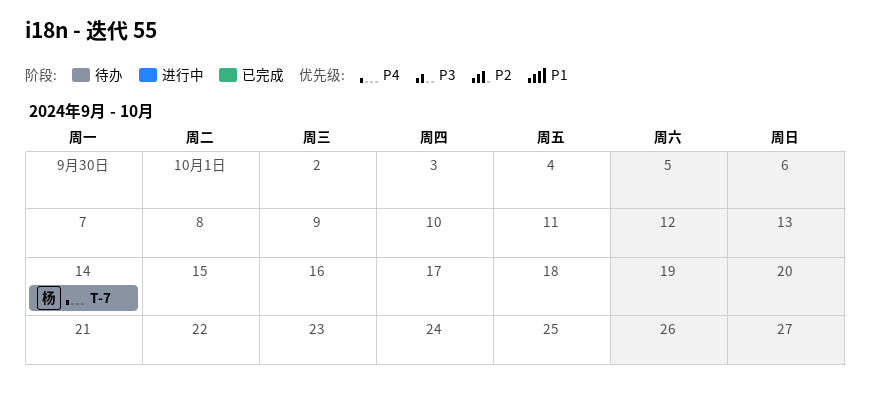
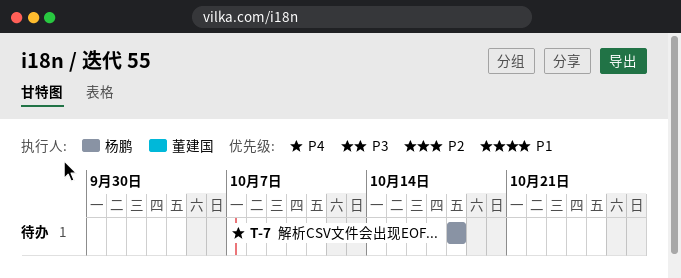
T-7, start: Oct 14 -> Oct 18
T-7, due: Oct 14 -> Oct 18

